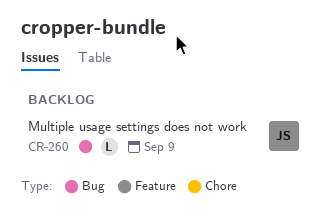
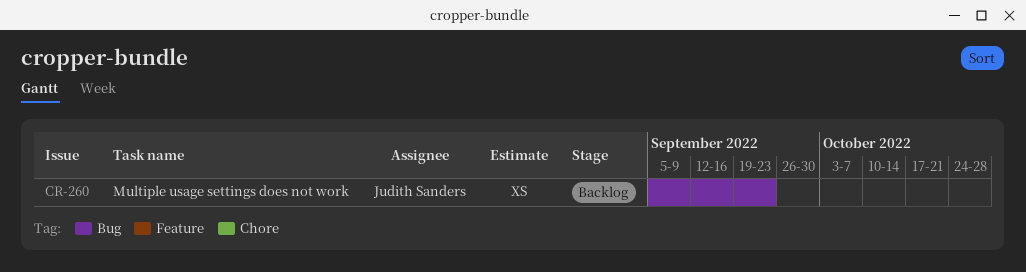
CR-260, estimate: L -> XS
CR-260, due: Sep 9 -> Sep 23

